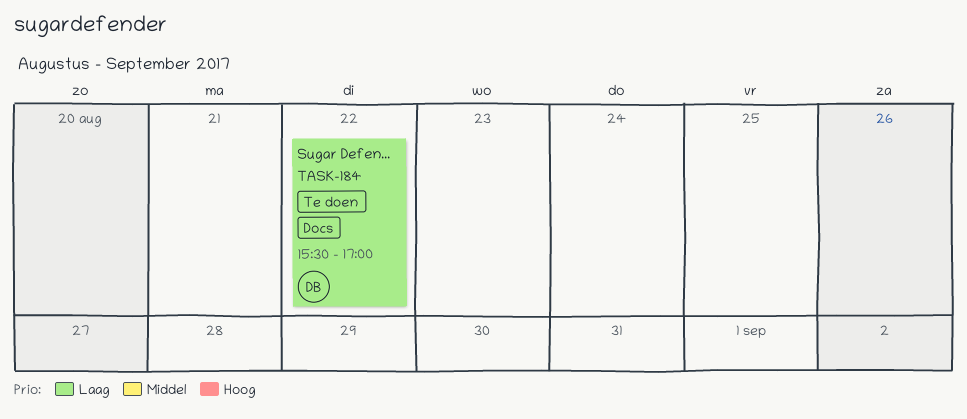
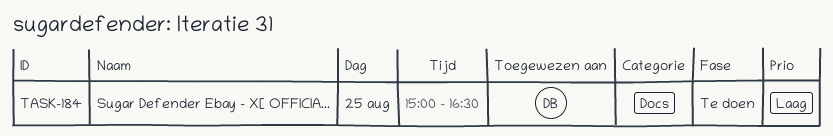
TASK-184, day: Aug 22 -> Aug 25
TASK-184, begins: 15:30 -> 15:00
TASK-184, ends: 17:00 -> 16:30

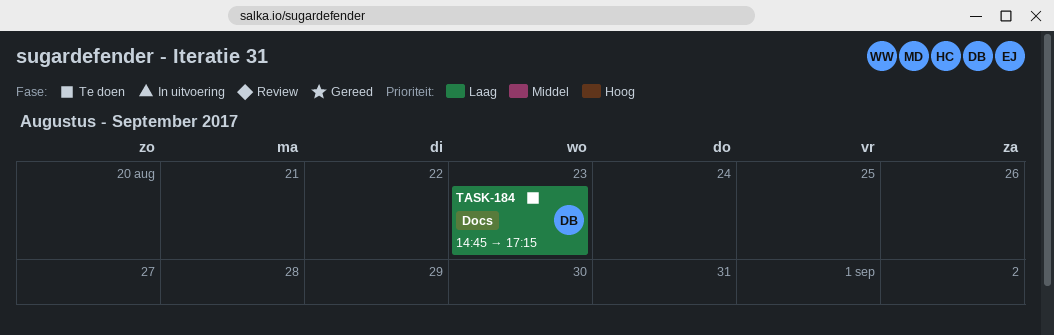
TASK-184, day: Aug 25 -> Aug 23
TASK-184, begins: 15:00 -> 14:45
TASK-184, ends: 16:30 -> 17:15

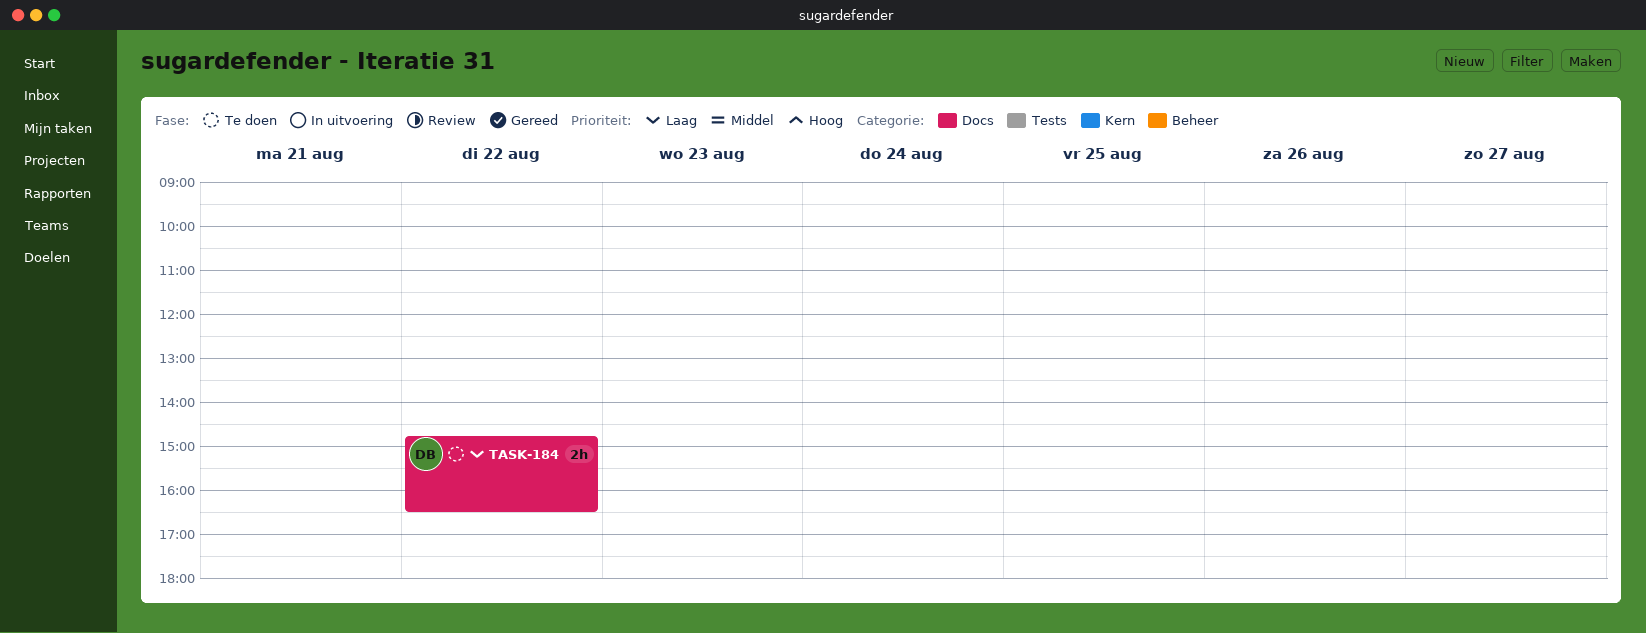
TASK-184, day: Aug 23 -> Aug 22
TASK-184, ends: 17:15 -> 16:30

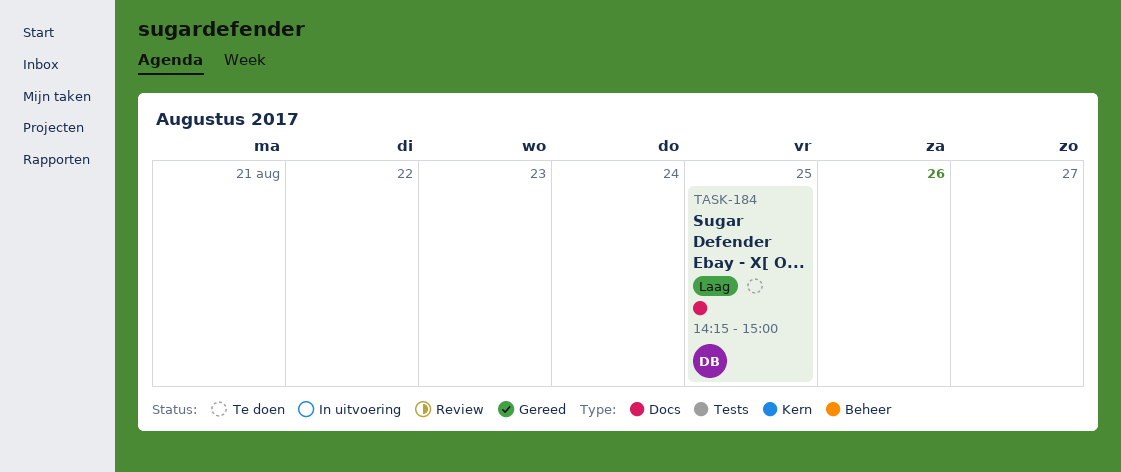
TASK-184, day: Aug 22 -> Aug 25
TASK-184, begins: 14:45 -> 14:15
TASK-184, ends: 16:30 -> 15:00

